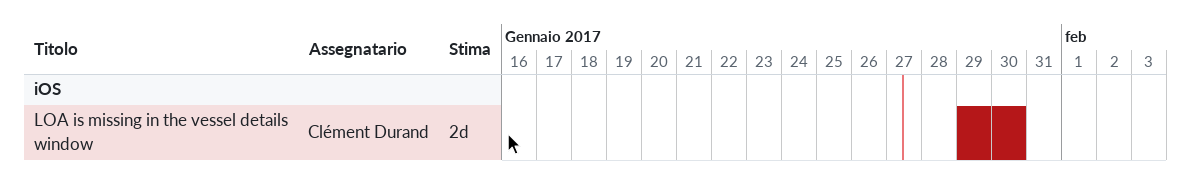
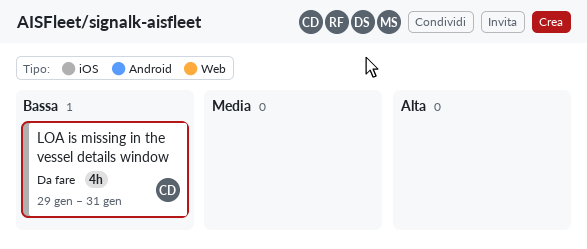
LOA is missing in the vessel details window, estimate: 2d -> 4h
LOA is missing in the vessel details window, due: Jan 30 -> Jan 31

